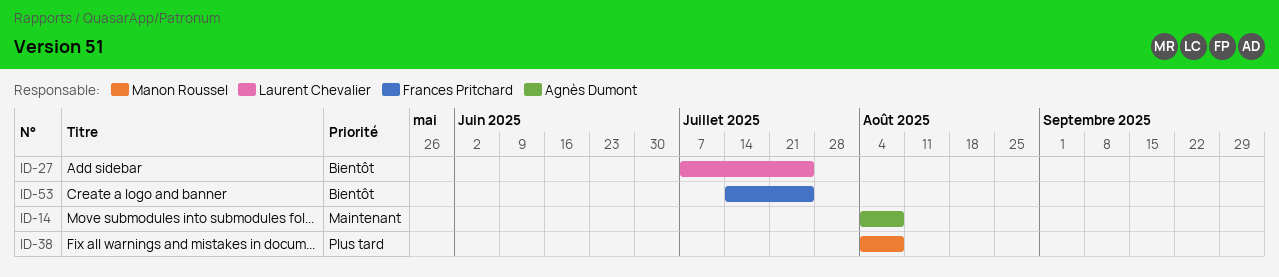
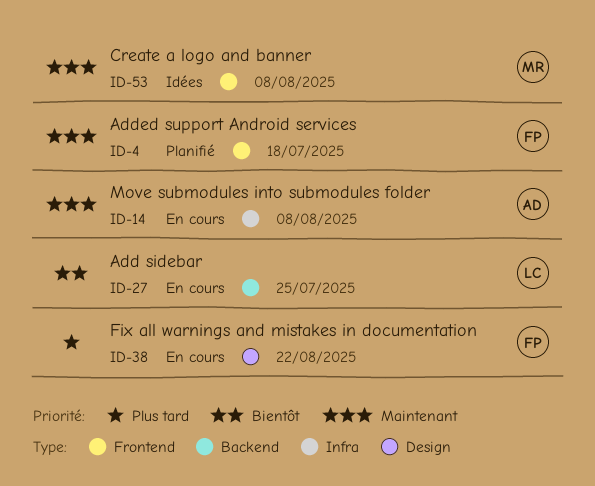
ID-4: none -> present
ID-38, owner: Manon Roussel -> Frances Pritchard
ID-38, due: Aug 8 -> Aug 22
ID-53, owner: Frances Pritchard -> Manon Roussel
ID-53, priority: Bientôt -> Maintenant
ID-53, due: Jul 25 -> Aug 8

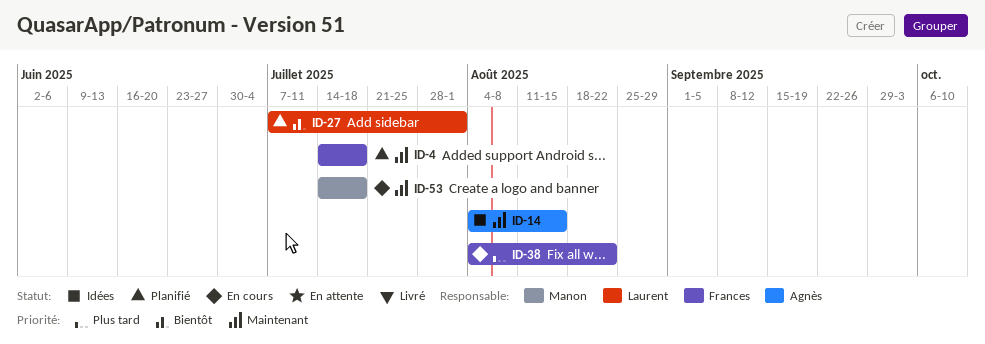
ID-14, status: En cours -> Idées
ID-14, due: Aug 8 -> Aug 15
ID-27, status: En cours -> Planifié
ID-27, due: Jul 25 -> Aug 1
ID-53, status: Idées -> En cours
ID-53, due: Aug 8 -> Jul 18

